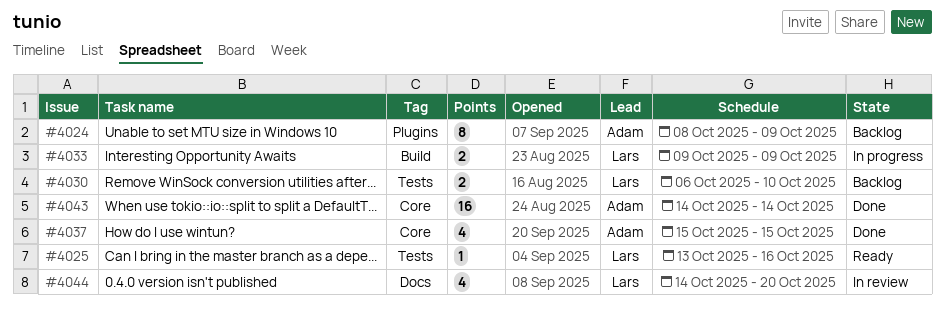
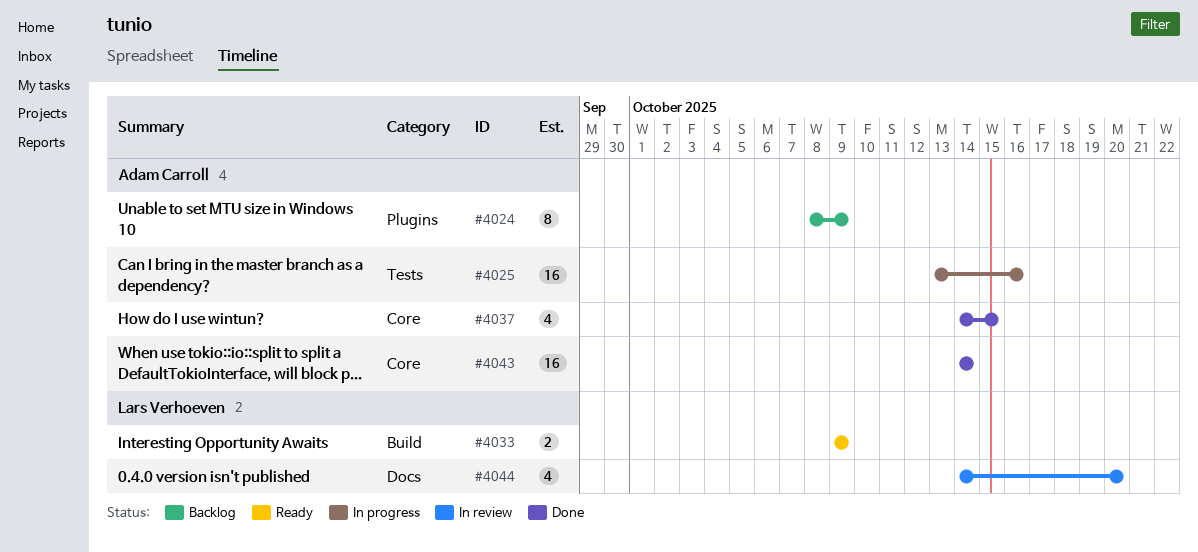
#4025, status: Ready -> In progress
#4025, owner: Lars Verhoeven -> Adam Carroll
#4025, estimate: 1 -> 16
#4030: present -> none
#4033, status: In progress -> Ready
#4037, start: Oct 15 -> Oct 14

